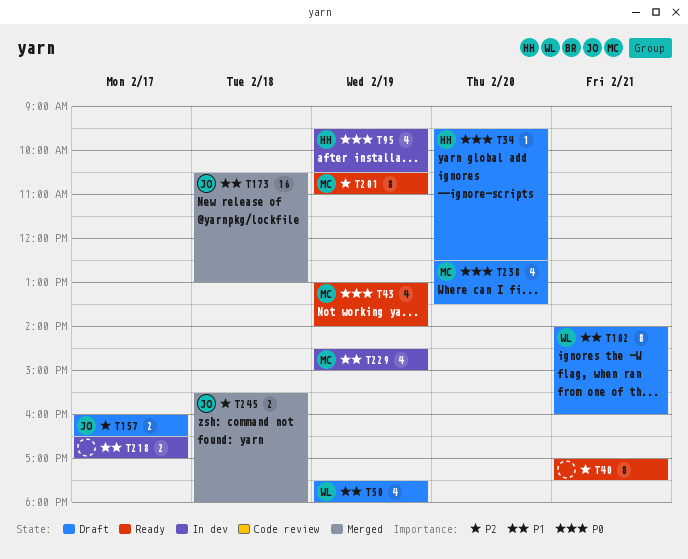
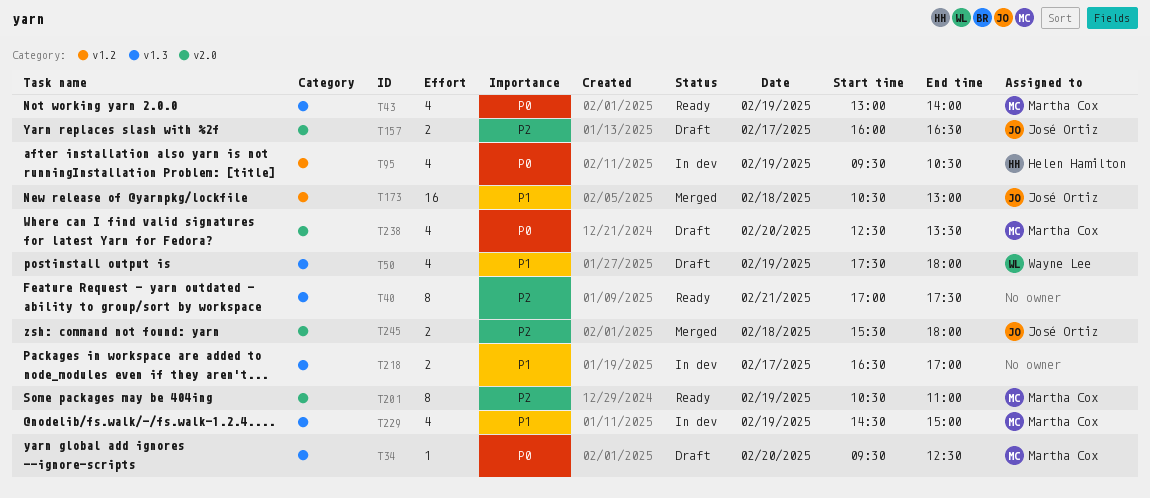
T34, owner: Helen Hamilton -> Martha Cox
T102: present -> none

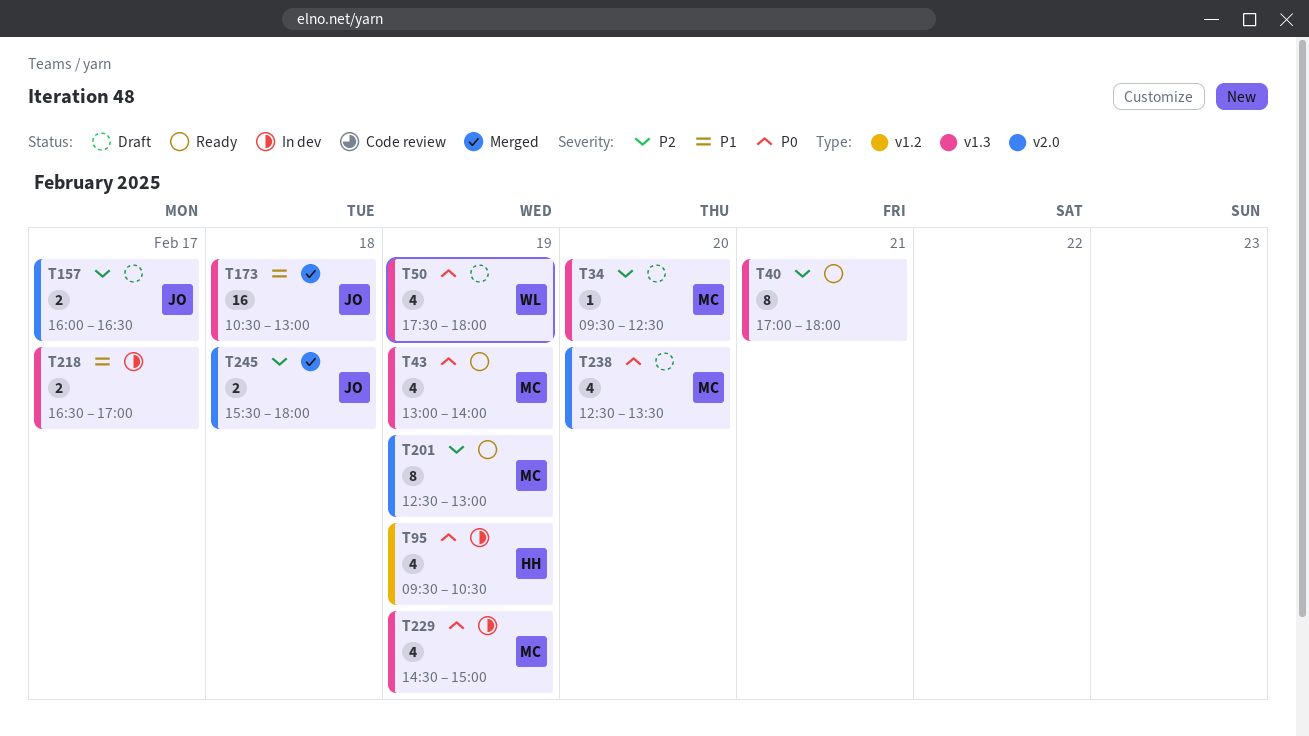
T34, priority: P0 -> P2
T40, ends: 17:30 -> 18:00
T50, priority: P1 -> P0
T173, label: v1.2 -> v1.3
T201, begins: 10:30 -> 12:30
T201, ends: 11:00 -> 13:00
T229, priority: P1 -> P0

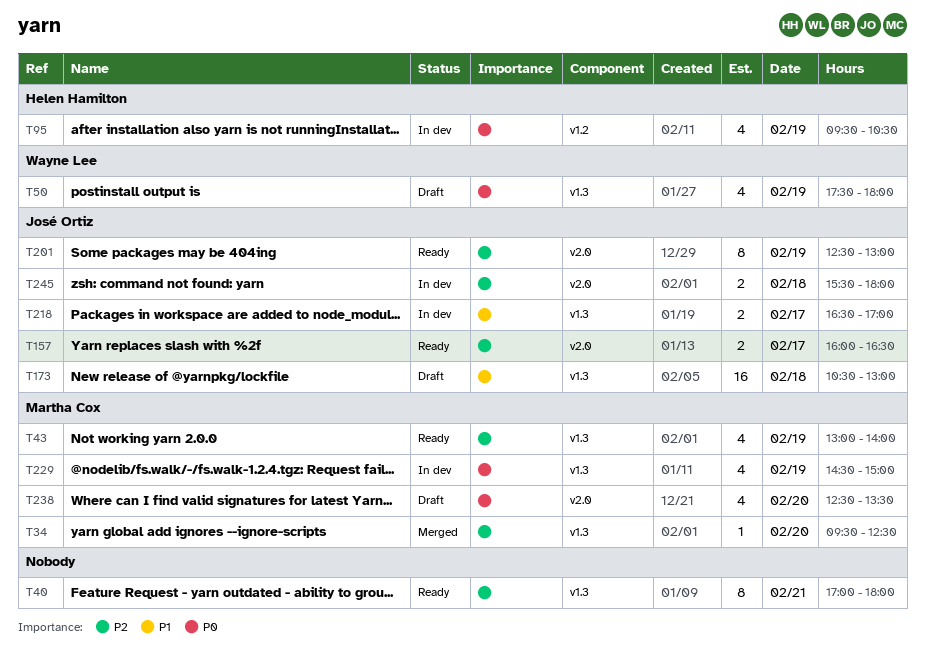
T34, status: Draft -> Merged
T43, priority: P0 -> P2
T157, status: Draft -> Ready
T173, status: Merged -> Draft
T201, owner: Martha Cox -> José Ortiz
T218, owner: none -> José Ortiz
T245, status: Merged -> In dev

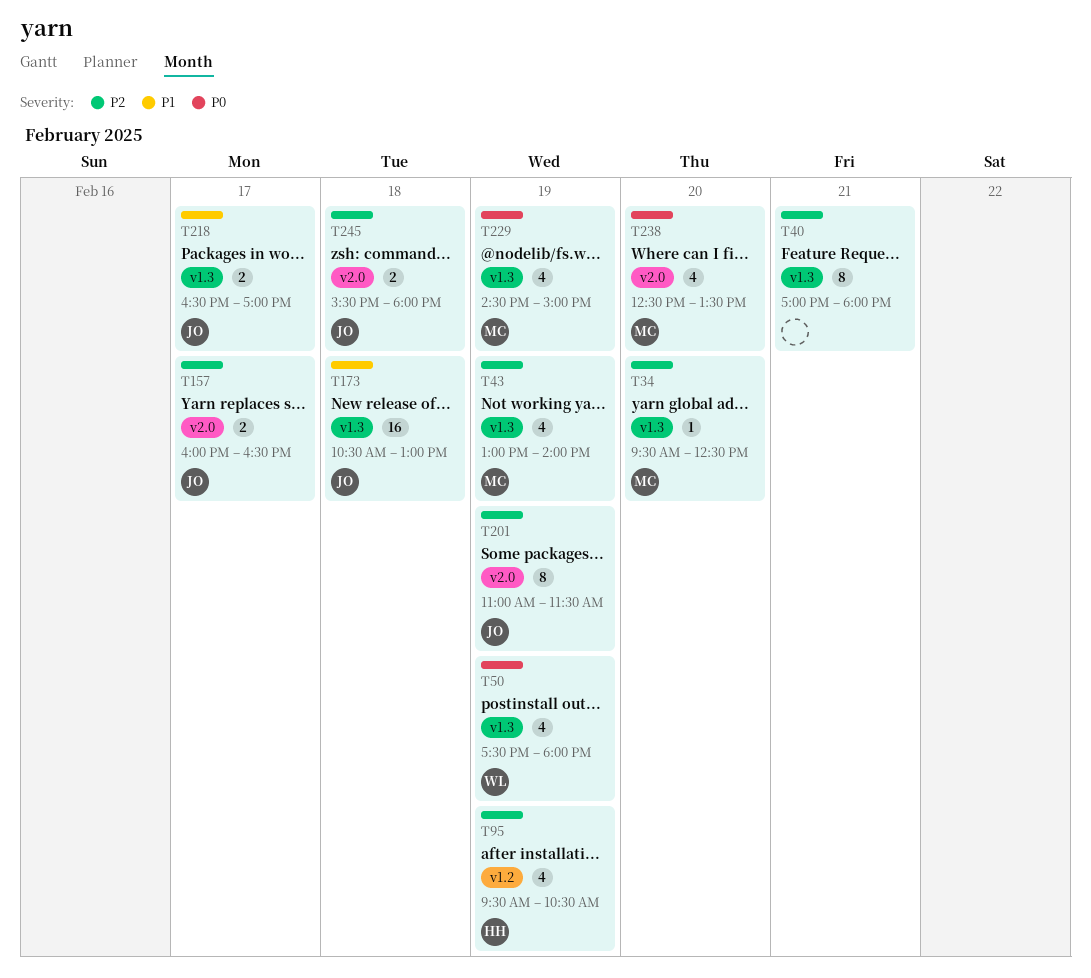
T95, priority: P0 -> P2
T201, begins: 12:30 -> 11:00
T201, ends: 13:00 -> 11:30

